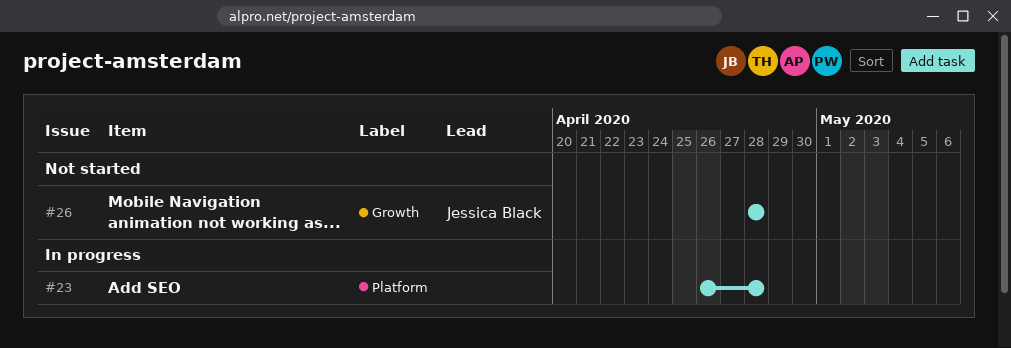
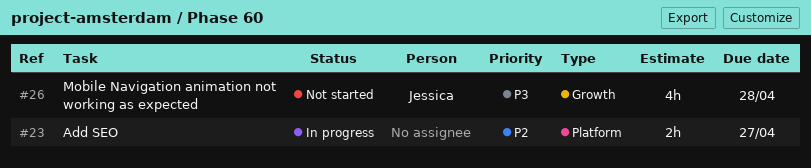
#23, due: Apr 28 -> Apr 27

